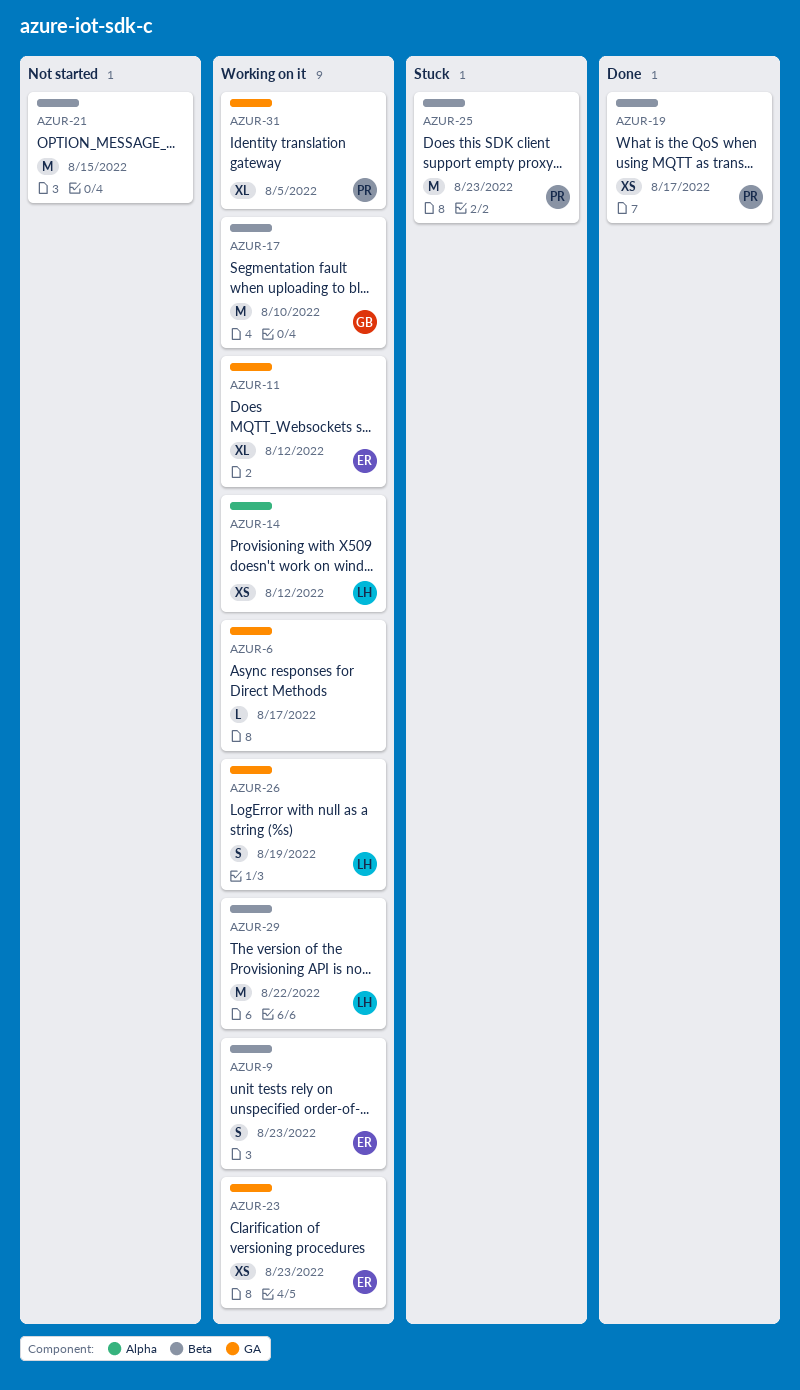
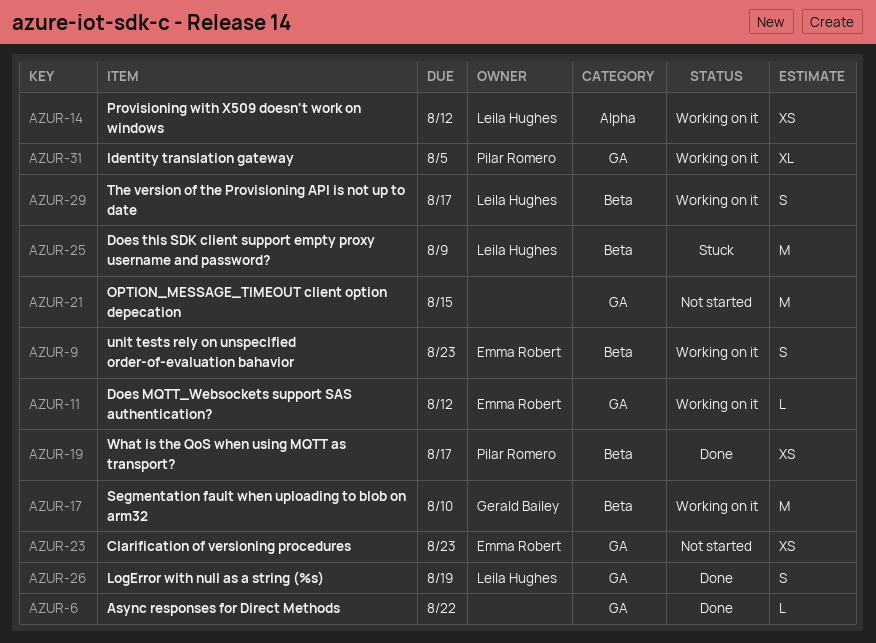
AZUR-6, status: Working on it -> Done
AZUR-6, due: Aug 17 -> Aug 22
AZUR-11, estimate: XL -> L
AZUR-21, label: Beta -> GA
AZUR-23, status: Working on it -> Not started
AZUR-25, owner: Pilar Romero -> Leila Hughes
AZUR-25, due: Aug 23 -> Aug 9
AZUR-26, status: Working on it -> Done
AZUR-29, estimate: M -> S
AZUR-29, due: Aug 22 -> Aug 17

